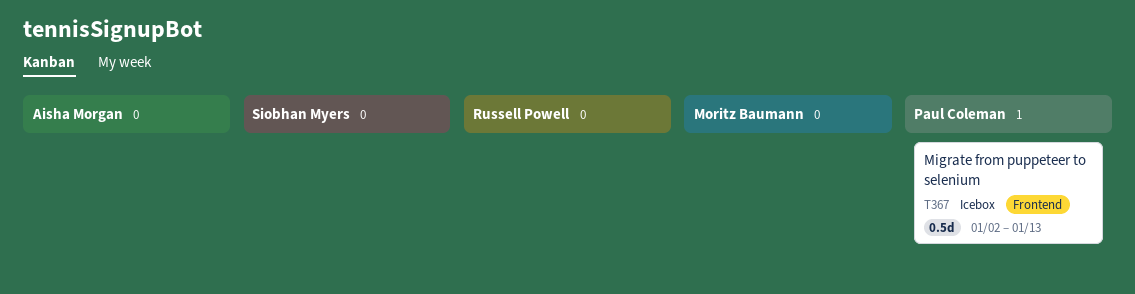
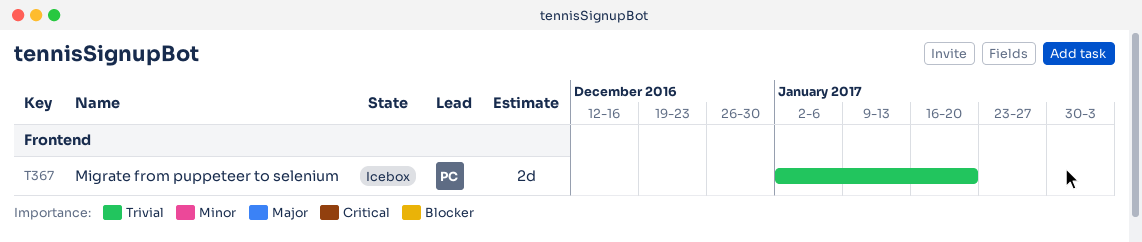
T367, estimate: 0.5d -> 2d
T367, due: Jan 13 -> Jan 20

